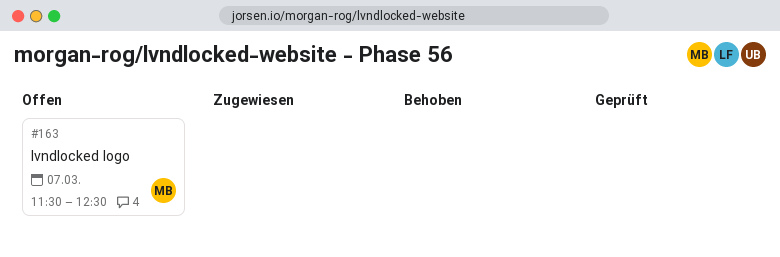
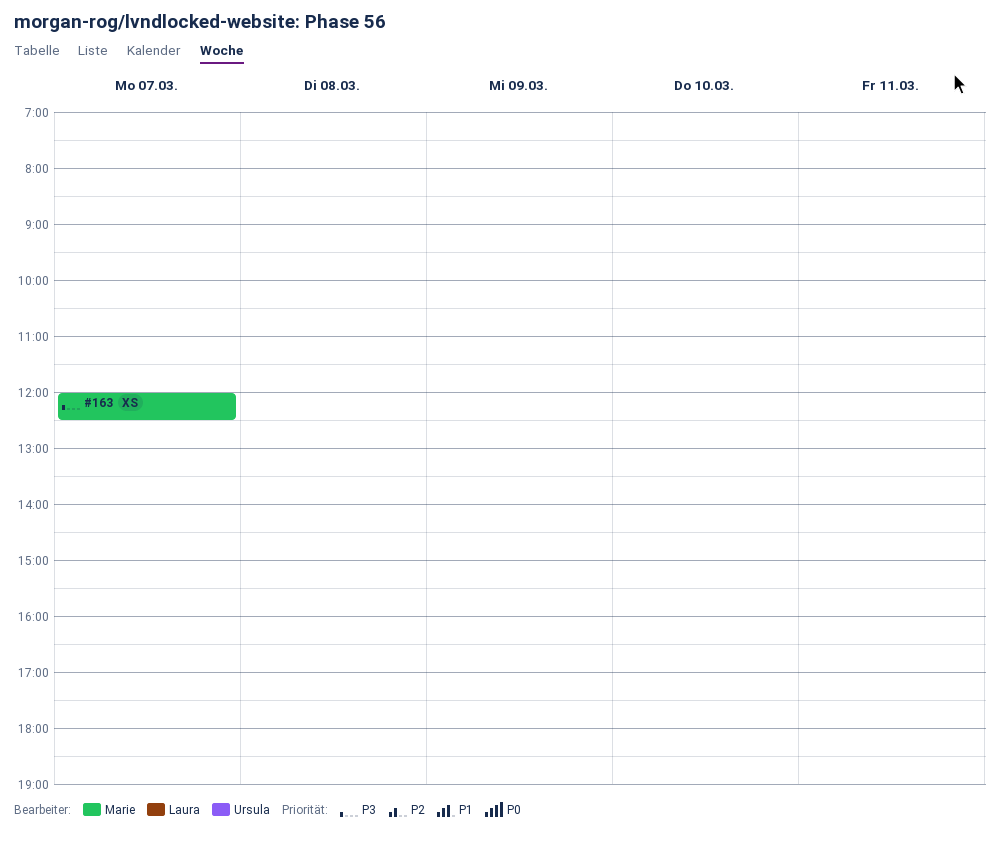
#163, begins: 11:30 -> 12:00

